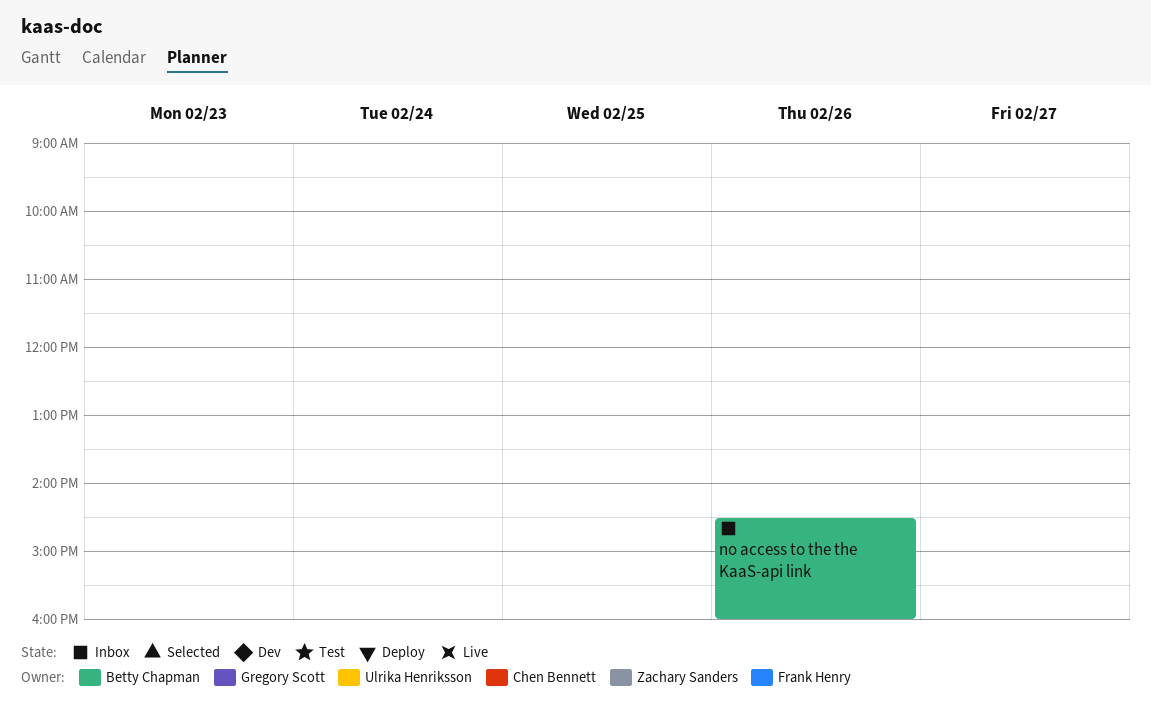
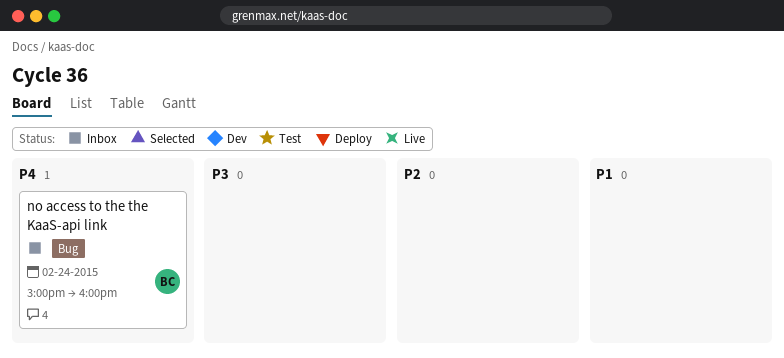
no access to the the KaaS-api link, day: Feb 26 -> Feb 24
no access to the the KaaS-api link, begins: 14:30 -> 15:00

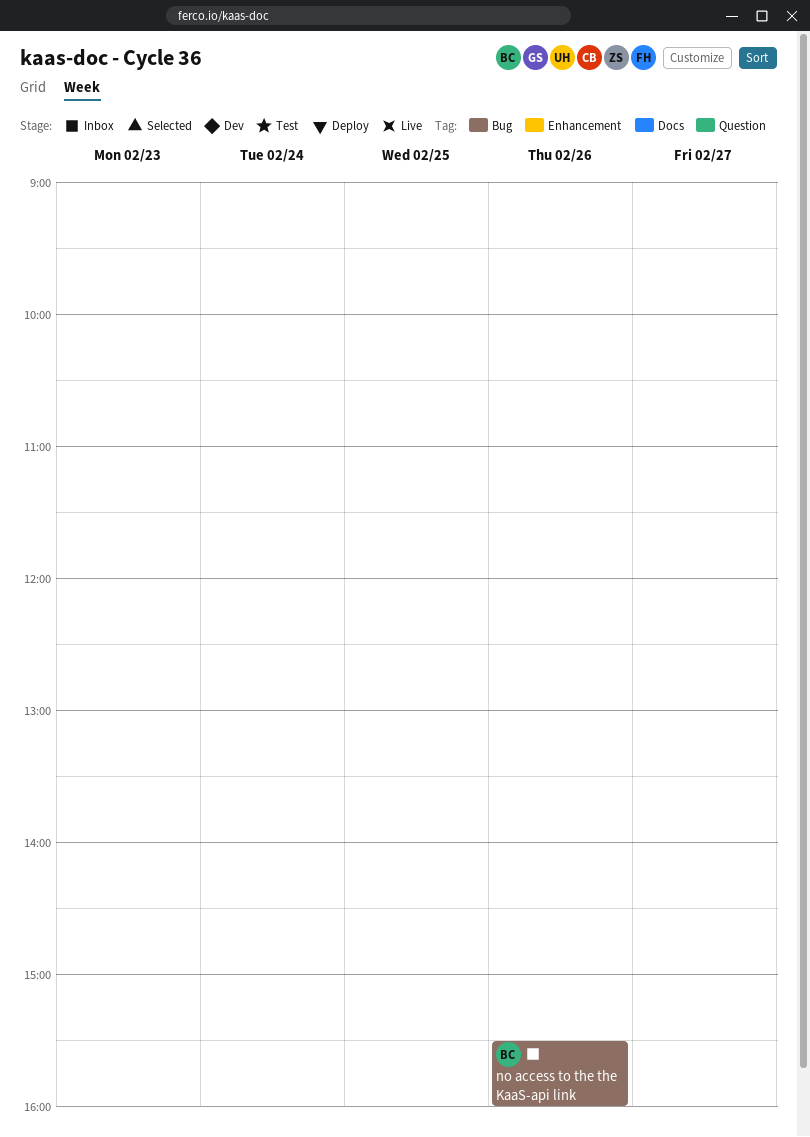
no access to the the KaaS-api link, day: Feb 24 -> Feb 26
no access to the the KaaS-api link, begins: 15:00 -> 15:30

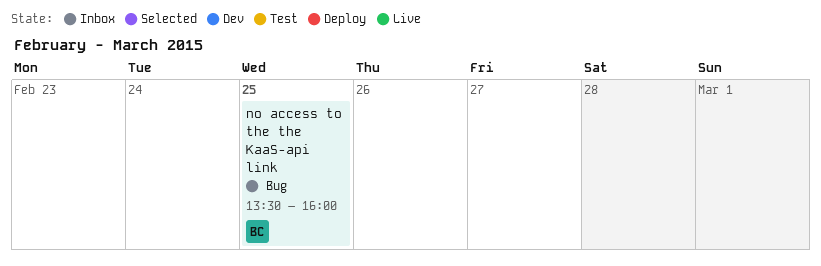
no access to the the KaaS-api link, day: Feb 26 -> Feb 25
no access to the the KaaS-api link, begins: 15:30 -> 13:30

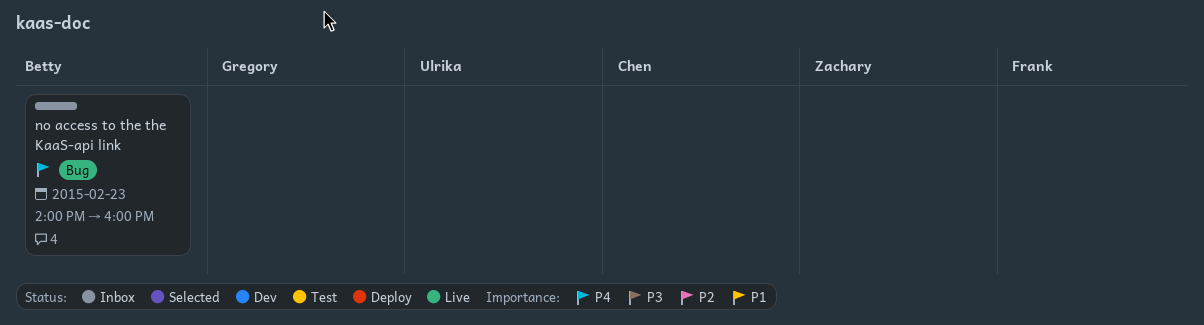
no access to the the KaaS-api link, day: Feb 25 -> Feb 23
no access to the the KaaS-api link, begins: 13:30 -> 14:00

